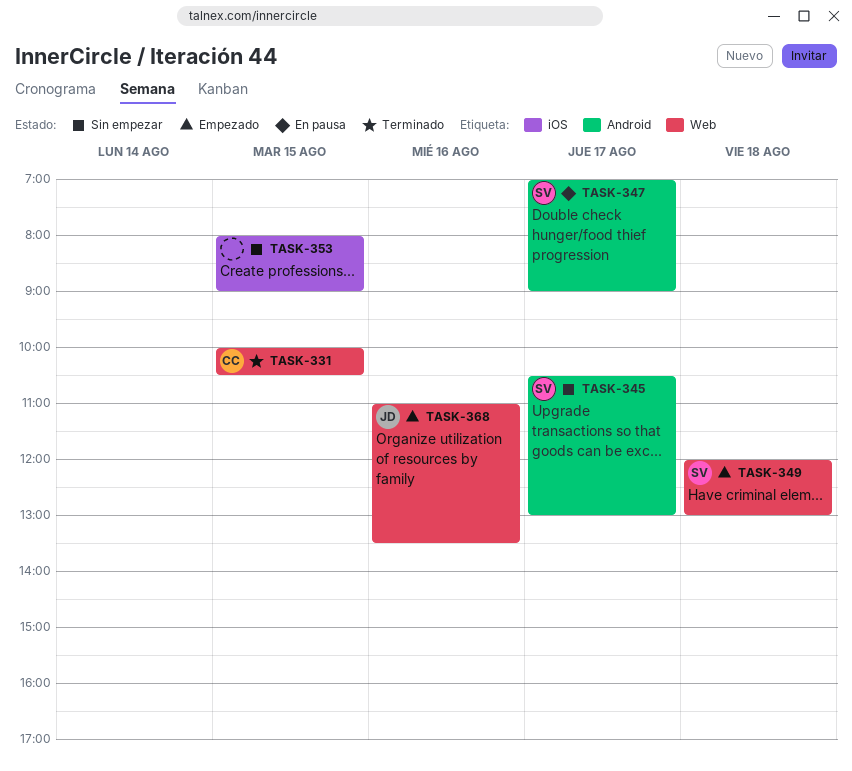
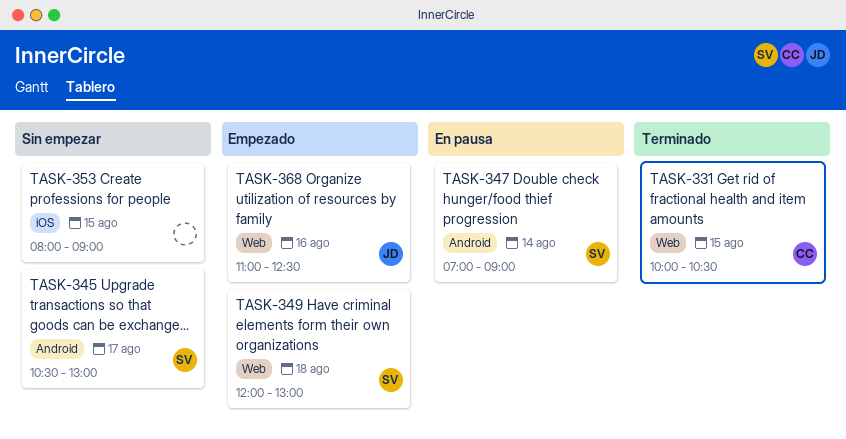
TASK-347, day: Aug 17 -> Aug 14
TASK-368, ends: 13:30 -> 12:30

